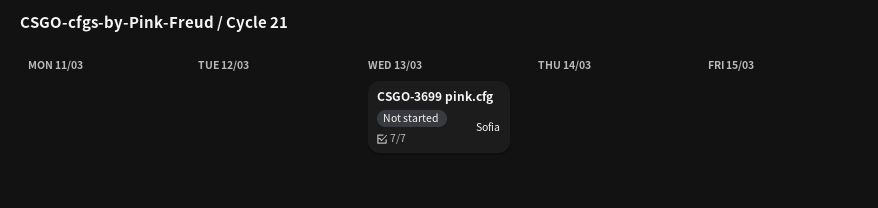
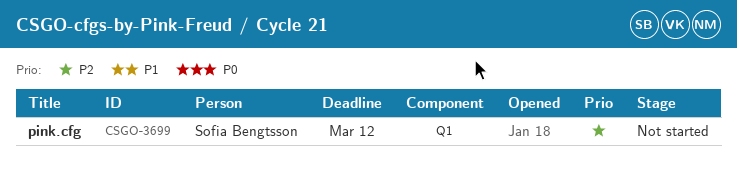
CSGO-3699, due: Mar 13 -> Mar 12

